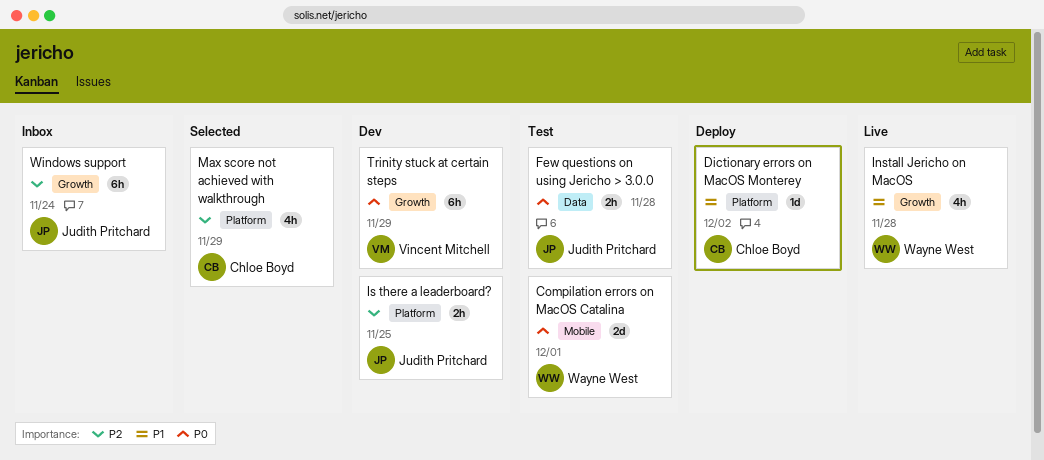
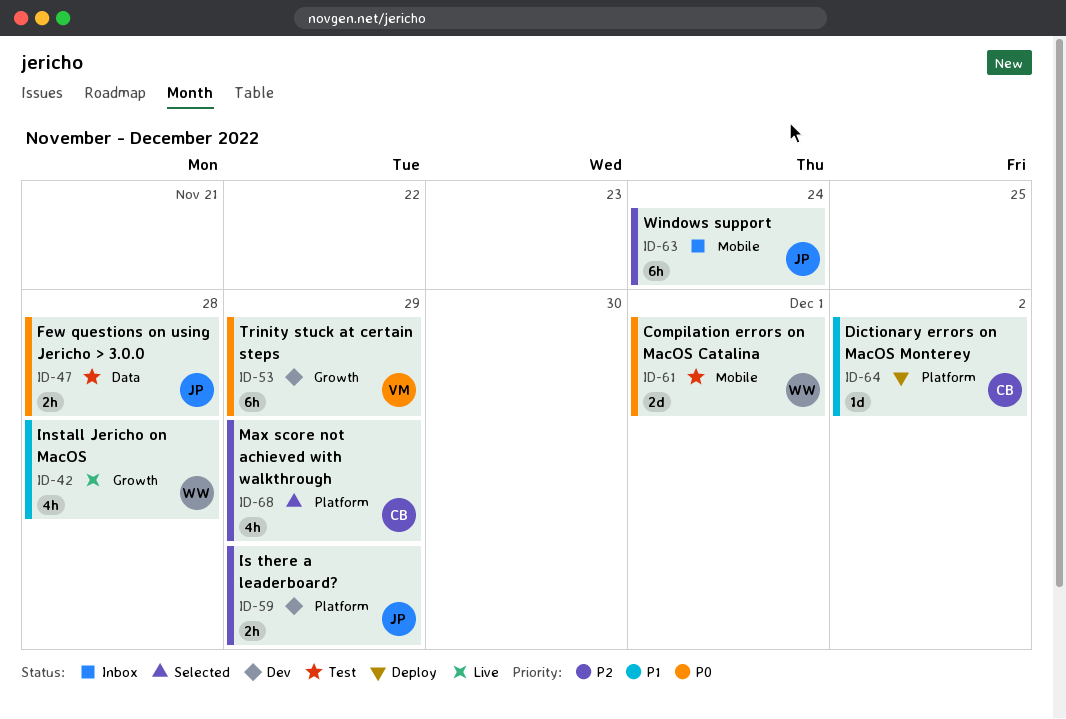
Is there a leaderboard?, due: Nov 25 -> Nov 29
Windows support, label: Growth -> Mobile

